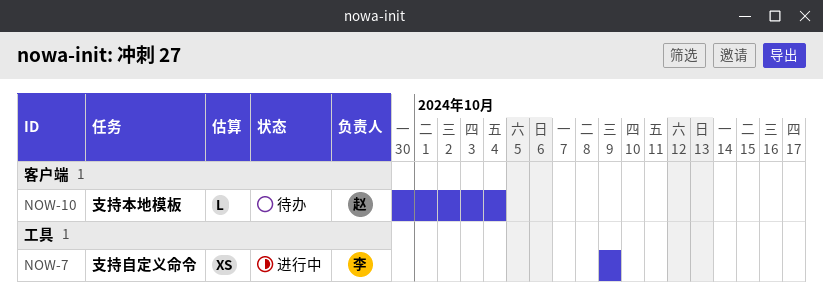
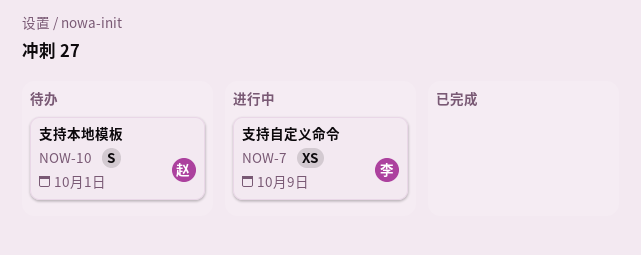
NOW-10, estimate: L -> S
NOW-10, due: Oct 4 -> Oct 1

